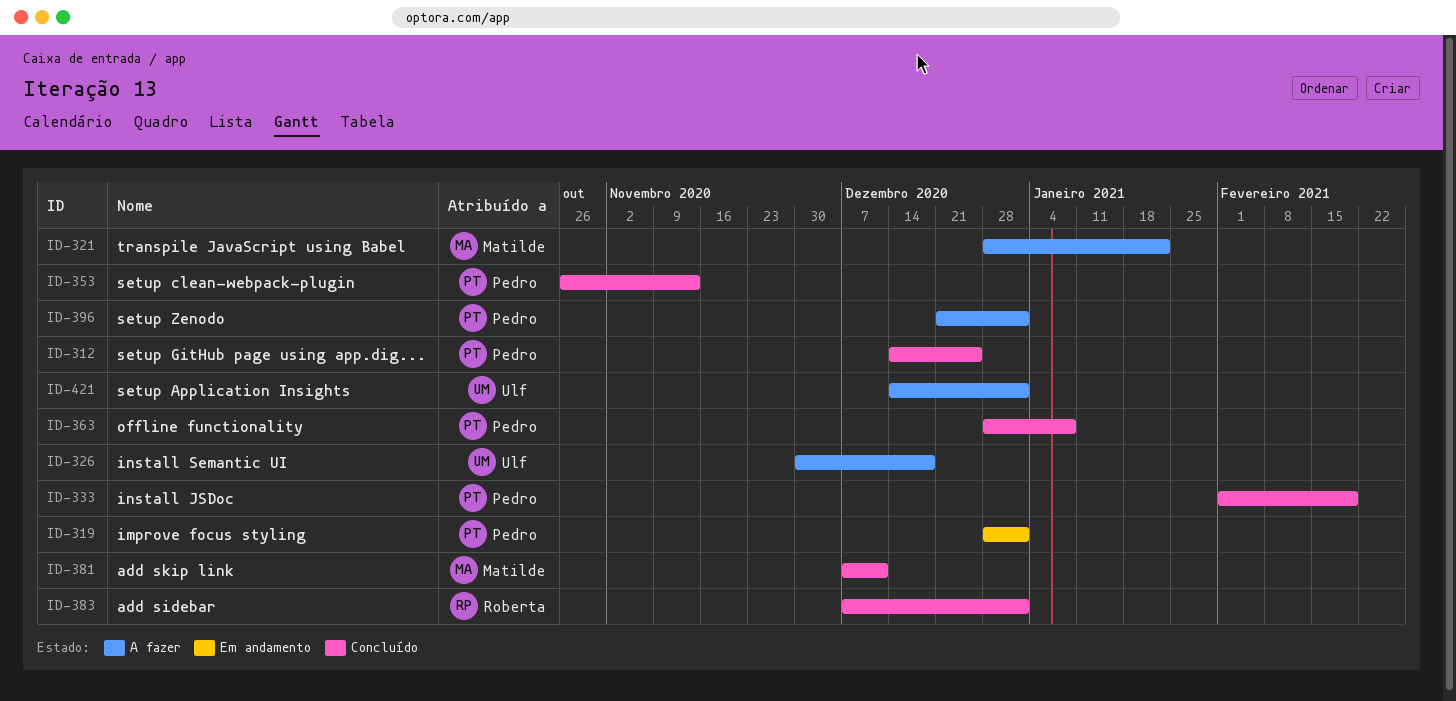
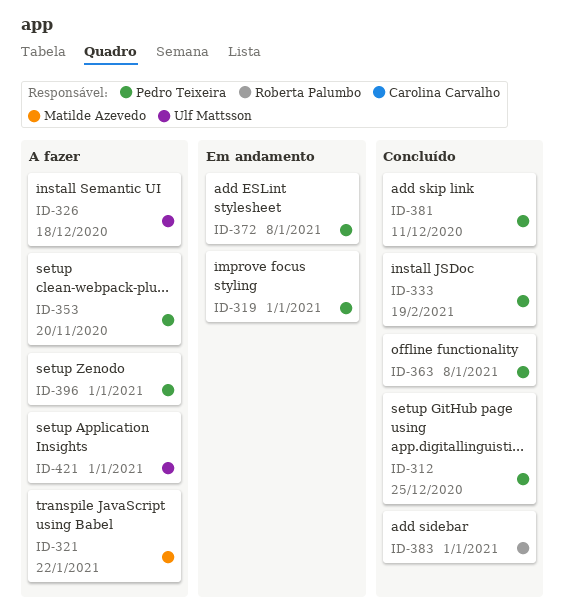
ID-353, status: Concluído -> A fazer
ID-353, due: Nov 13 -> Nov 20
ID-372: none -> present
ID-381, owner: Matilde Azevedo -> Pedro Teixeira

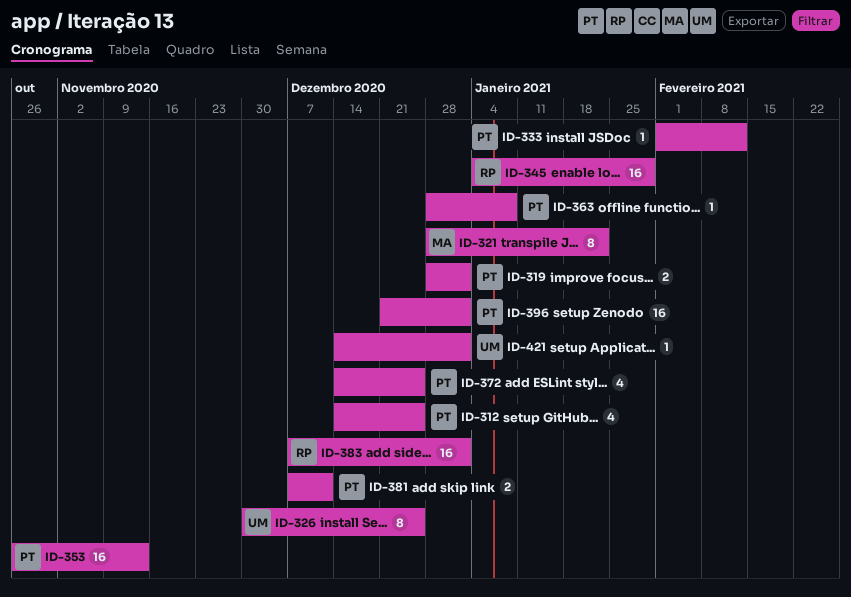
ID-326, due: Dec 18 -> Dec 25
ID-333, due: Feb 19 -> Feb 12
ID-345: none -> present
ID-353, due: Nov 20 -> Nov 13
ID-372, due: Jan 8 -> Dec 25

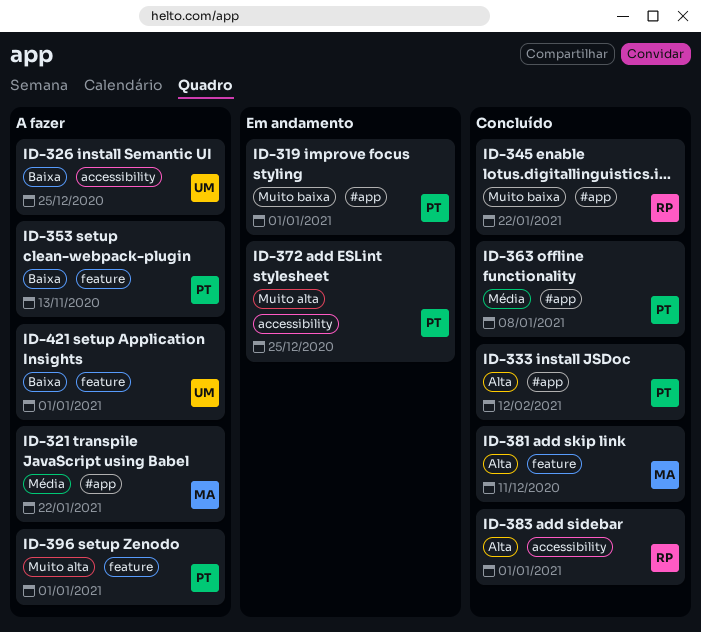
ID-312: present -> none
ID-345, due: Jan 29 -> Jan 22
ID-381, owner: PT -> MA

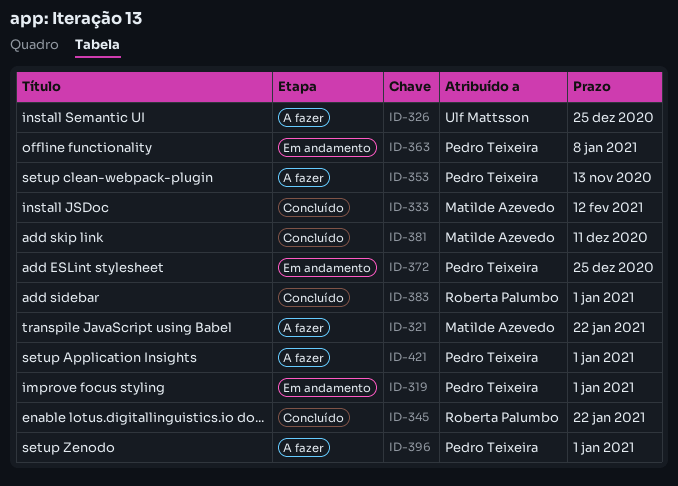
ID-333, owner: Pedro Teixeira -> Matilde Azevedo
ID-363, status: Concluído -> Em andamento
ID-421, owner: Ulf Mattsson -> Pedro Teixeira

